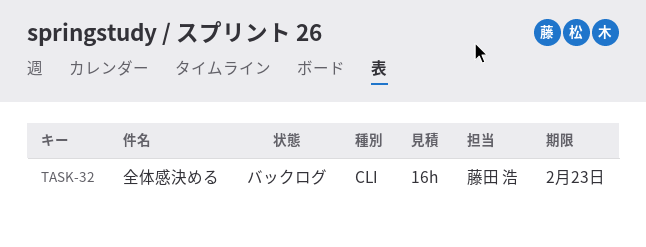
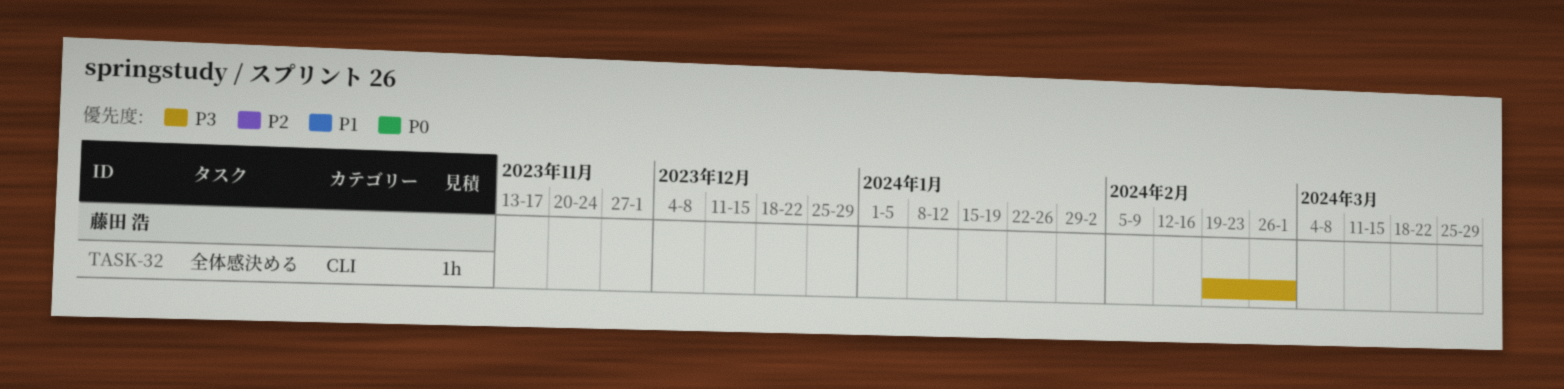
TASK-32, estimate: 16h -> 1h
TASK-32, due: Feb 23 -> Mar 1

